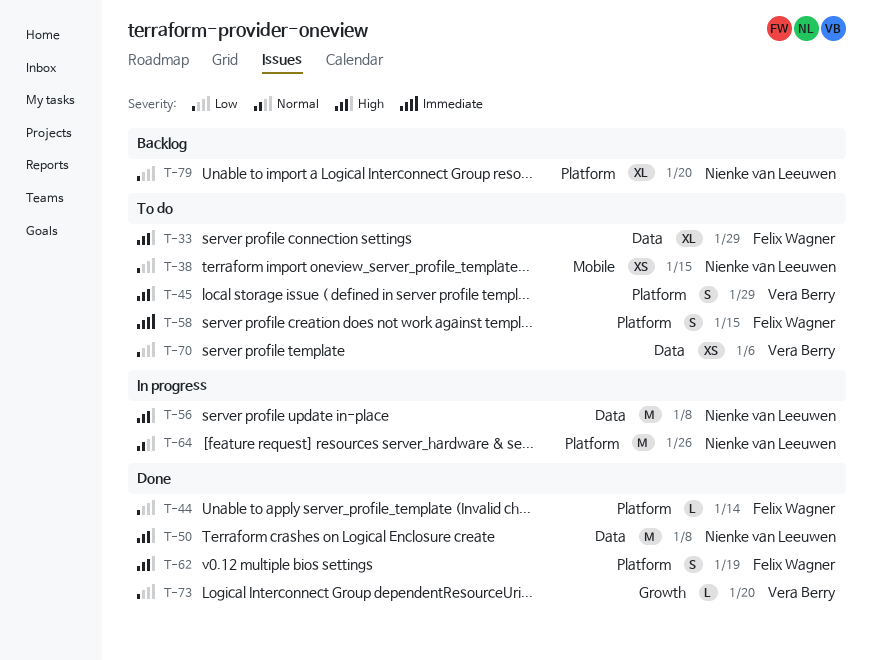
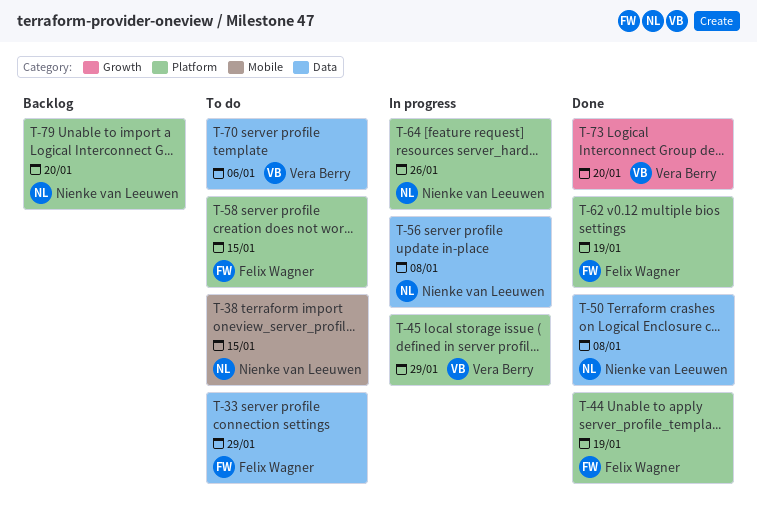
T-44, due: Jan 14 -> Jan 19
T-45, status: To do -> In progress

